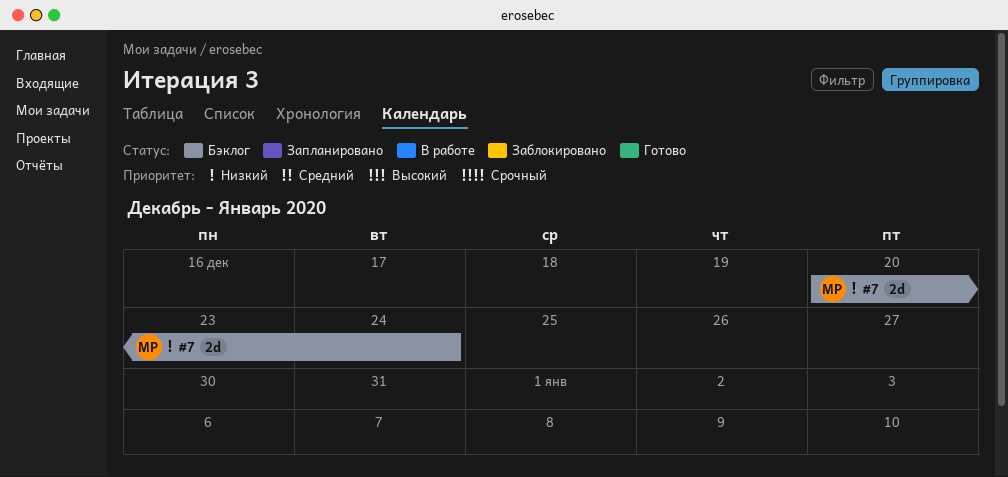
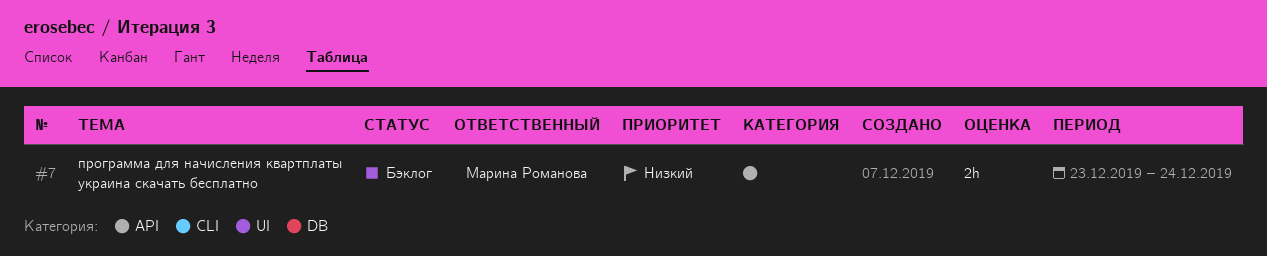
#7, estimate: 2d -> 2h
#7, start: Dec 20 -> Dec 23

